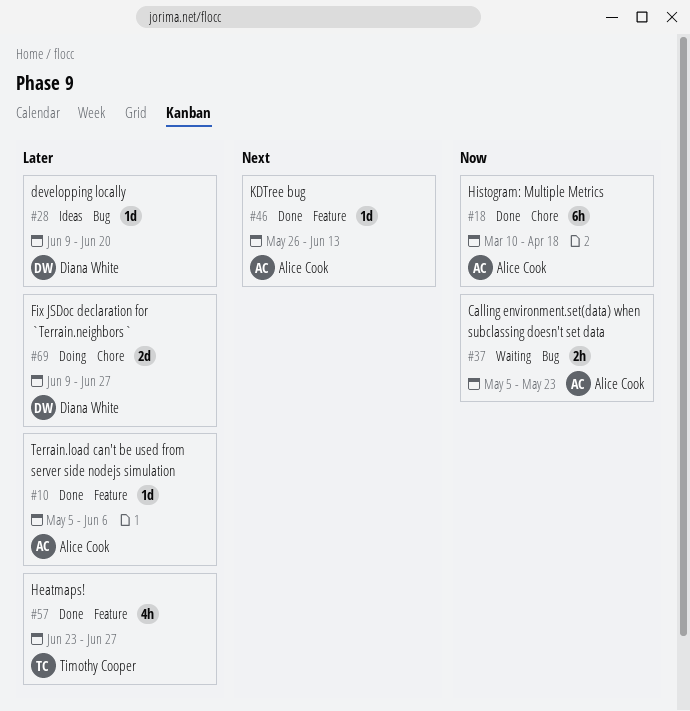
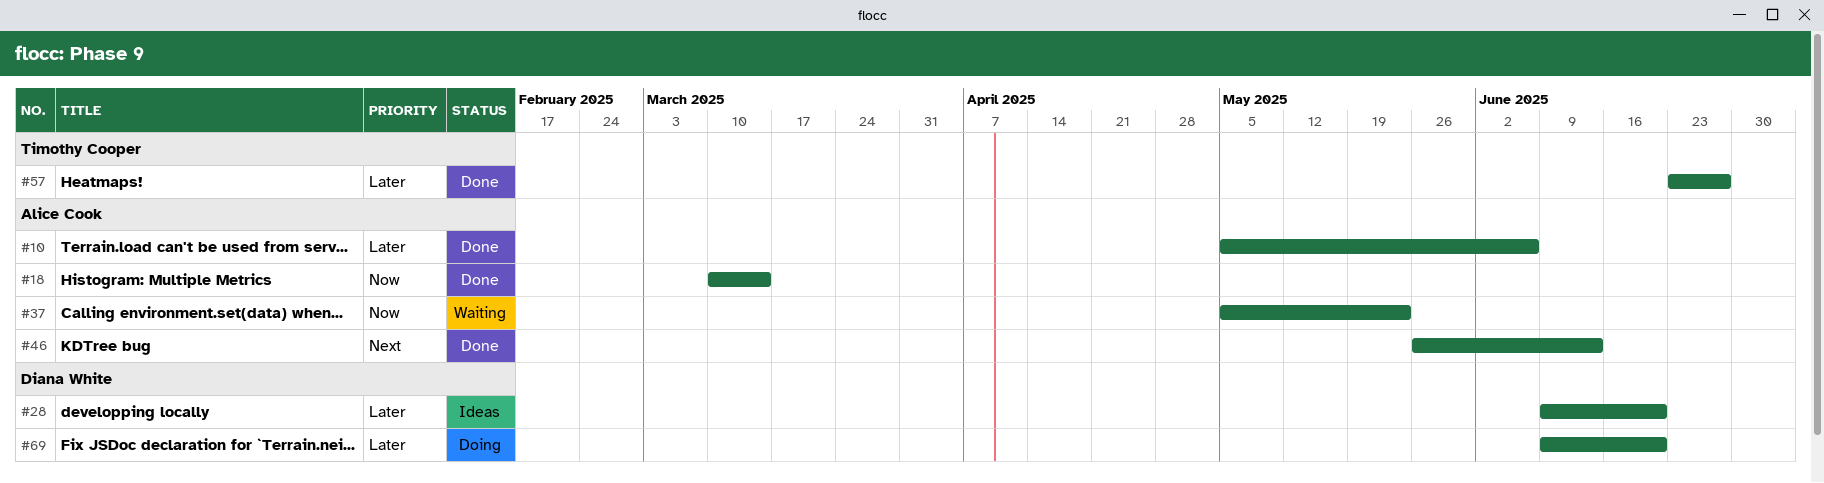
#18, due: Apr 18 -> Mar 14
#69, due: Jun 27 -> Jun 20

